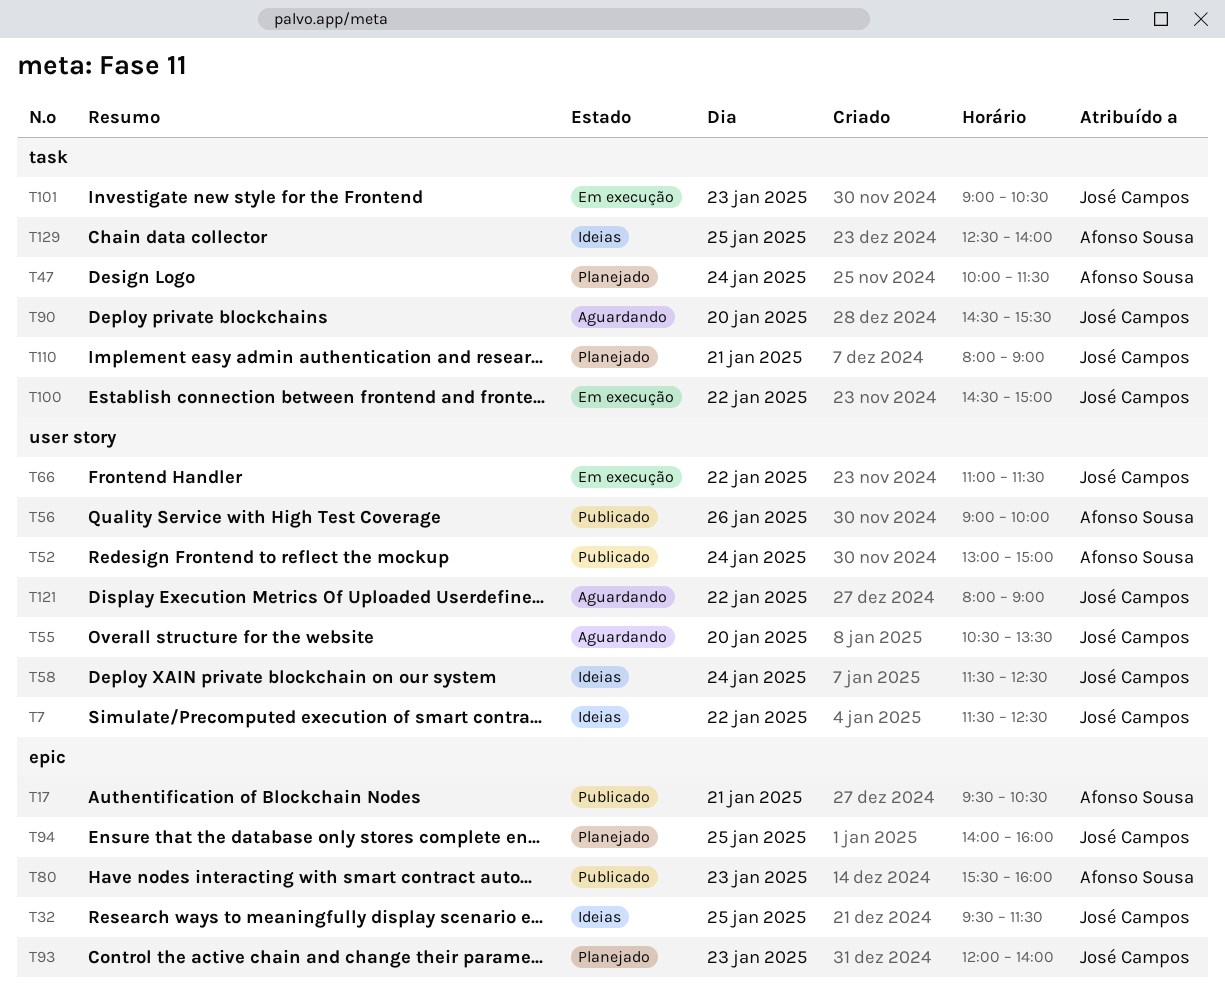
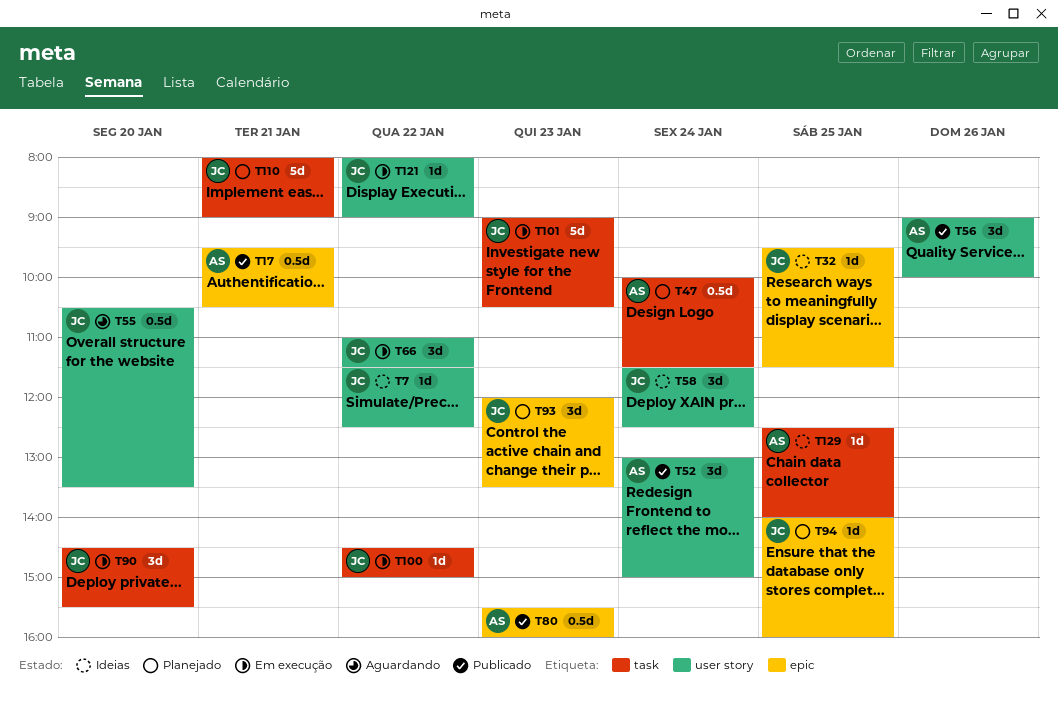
T90, status: Aguardando -> Em execução
T93, ends: 14:00 -> 13:30
T121, status: Aguardando -> Em execução

